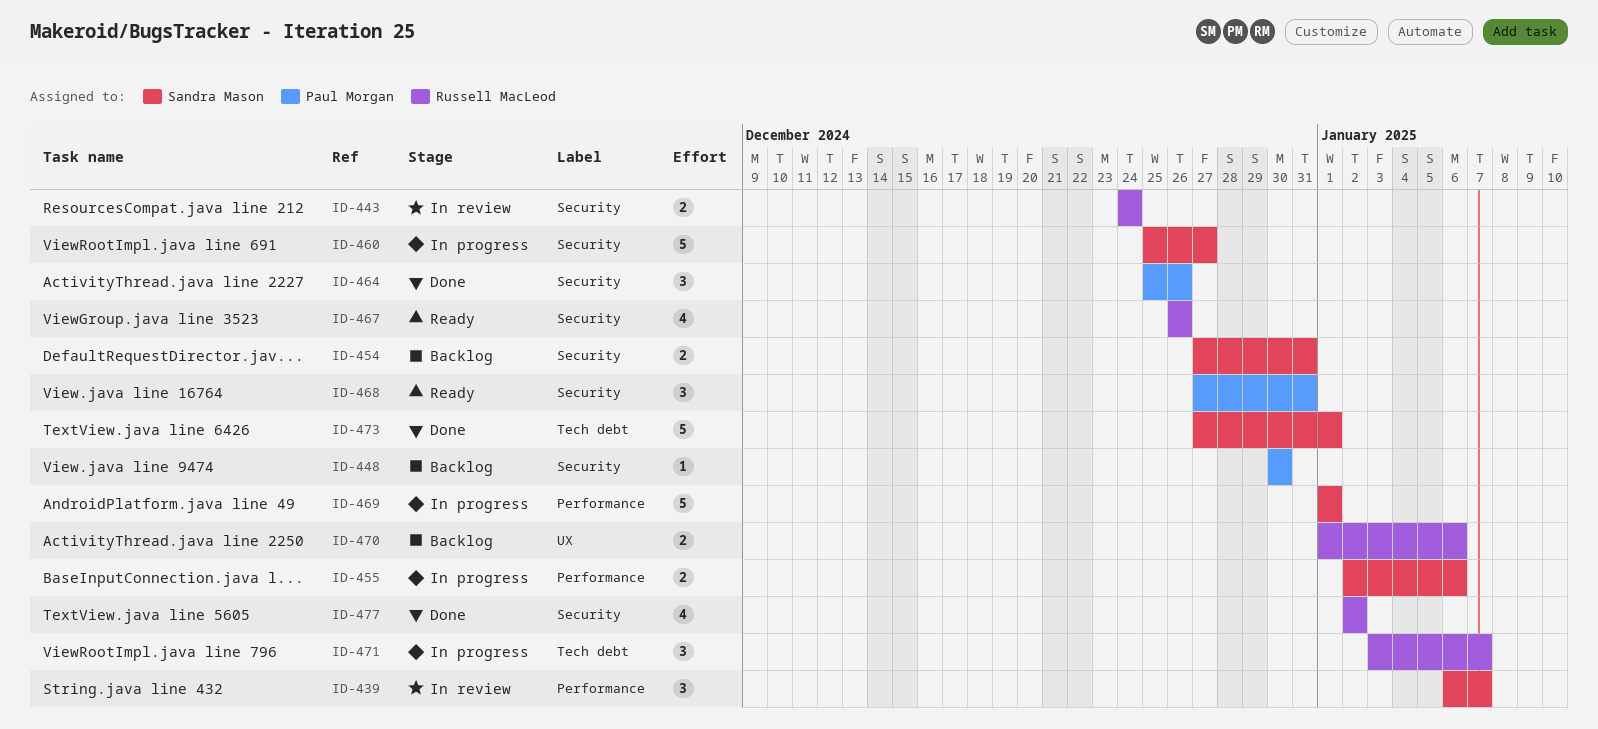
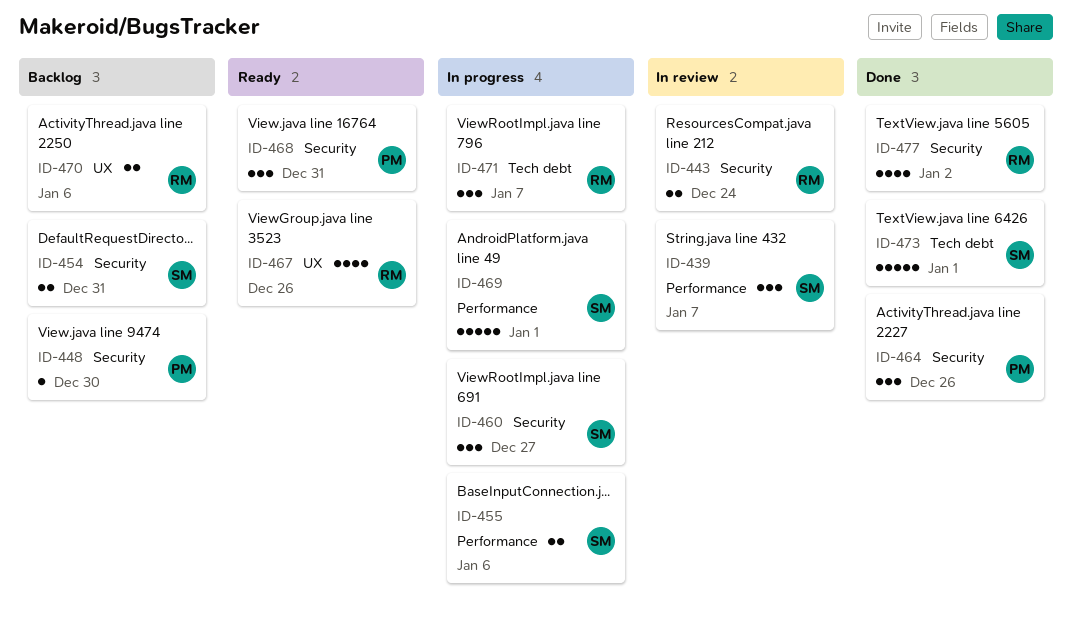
ID-460, estimate: 5 -> 3
ID-467, label: Security -> UX

